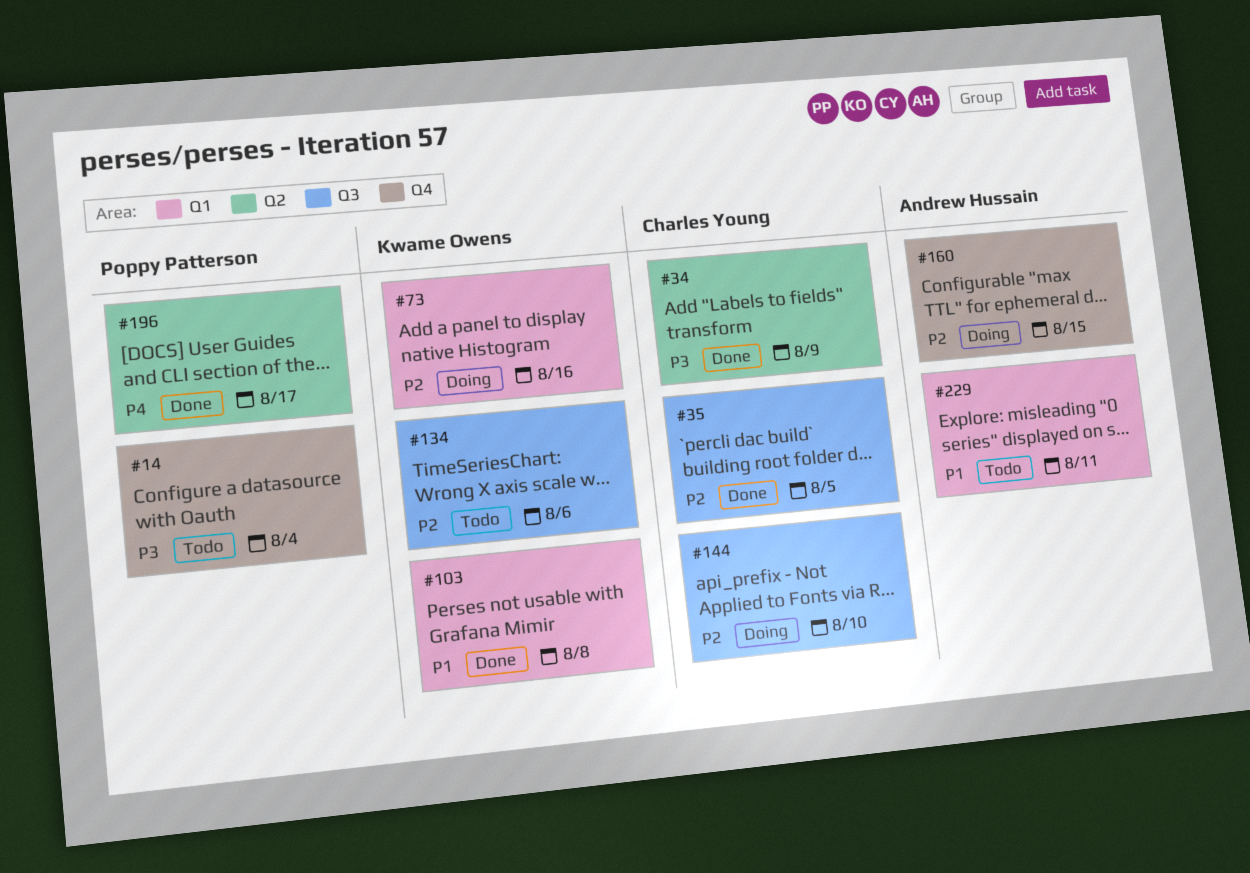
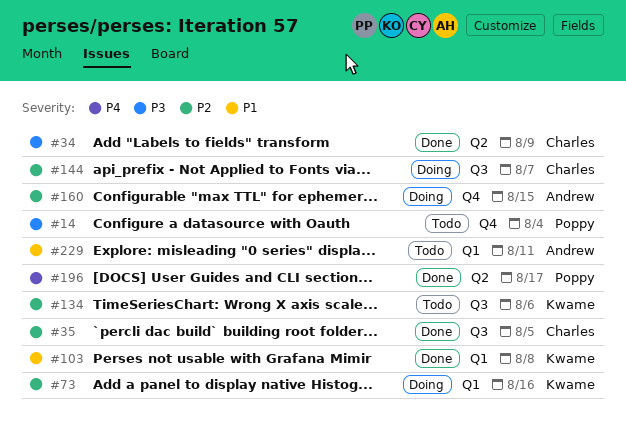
#144, due: Aug 10 -> Aug 7

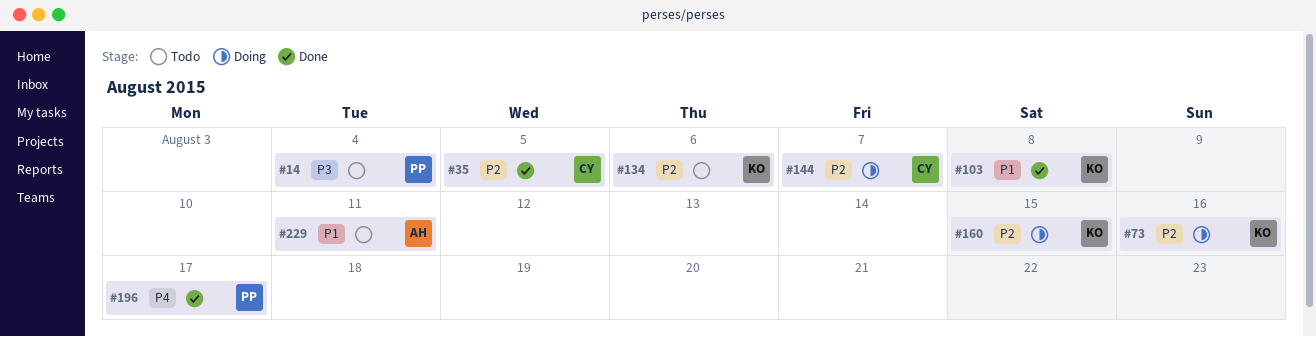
#34: present -> none
#160, owner: Andrew -> Kwame

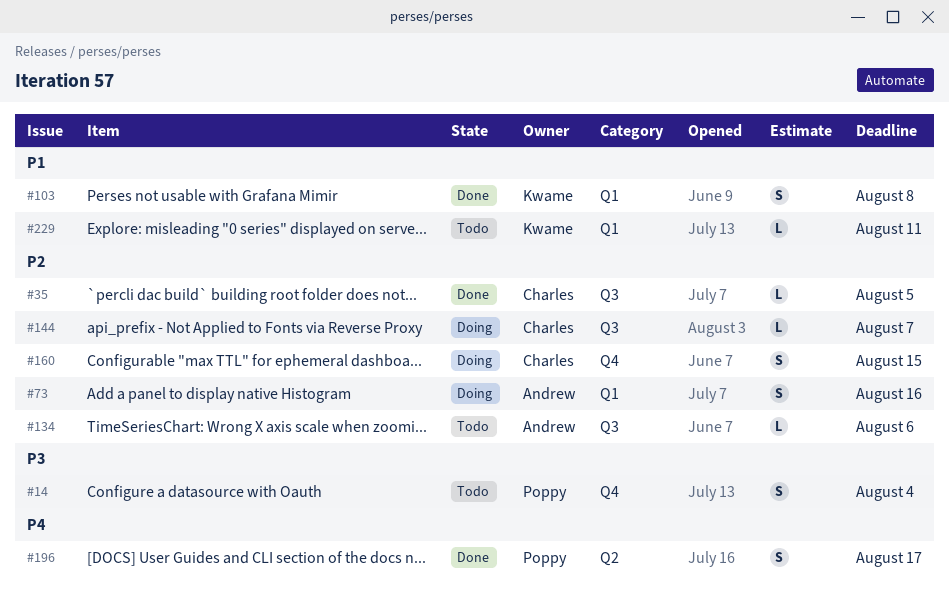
#73, owner: Kwame -> Andrew
#134, owner: Kwame -> Andrew
#160, owner: Kwame -> Charles
#229, owner: Andrew -> Kwame

